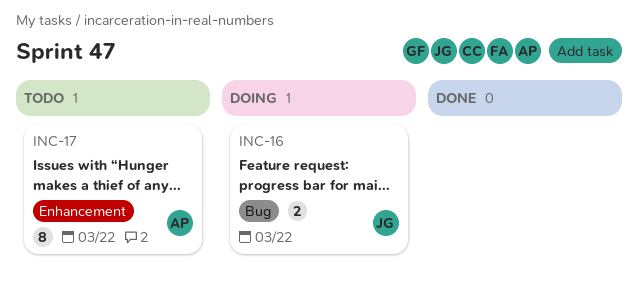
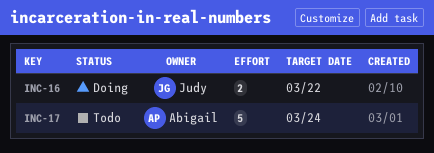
INC-17, estimate: 8 -> 5
INC-17, due: Mar 22 -> Mar 24

